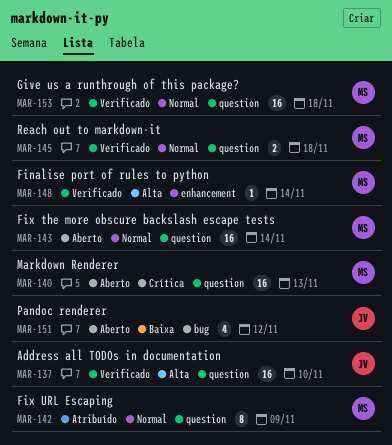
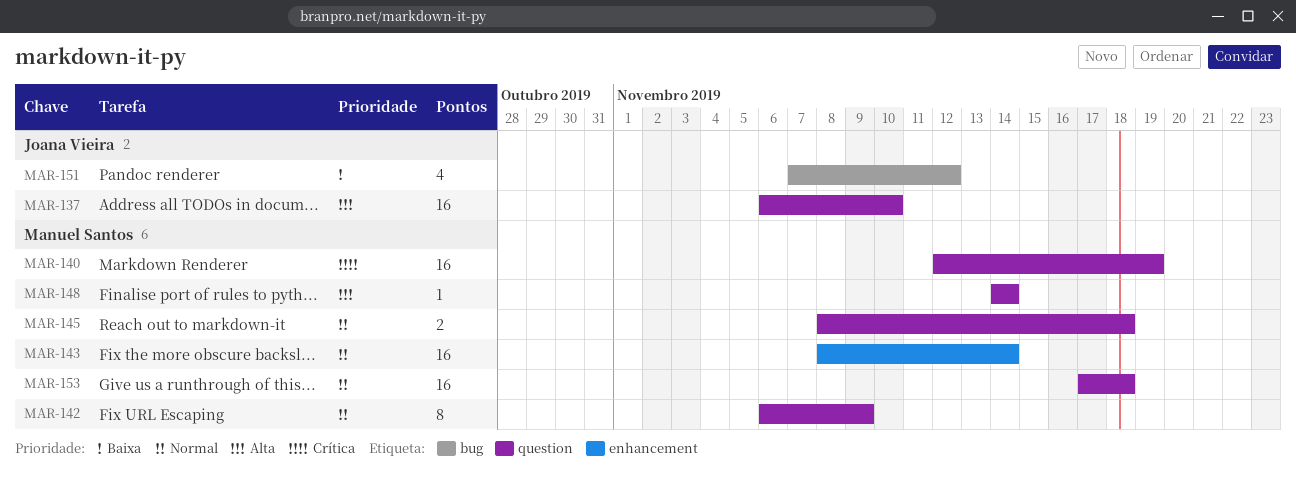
MAR-140, due: Nov 13 -> Nov 19
MAR-143, label: question -> enhancement
MAR-148, label: enhancement -> question

